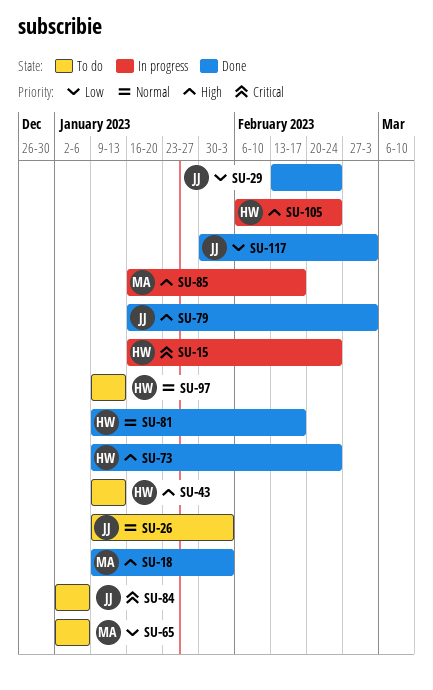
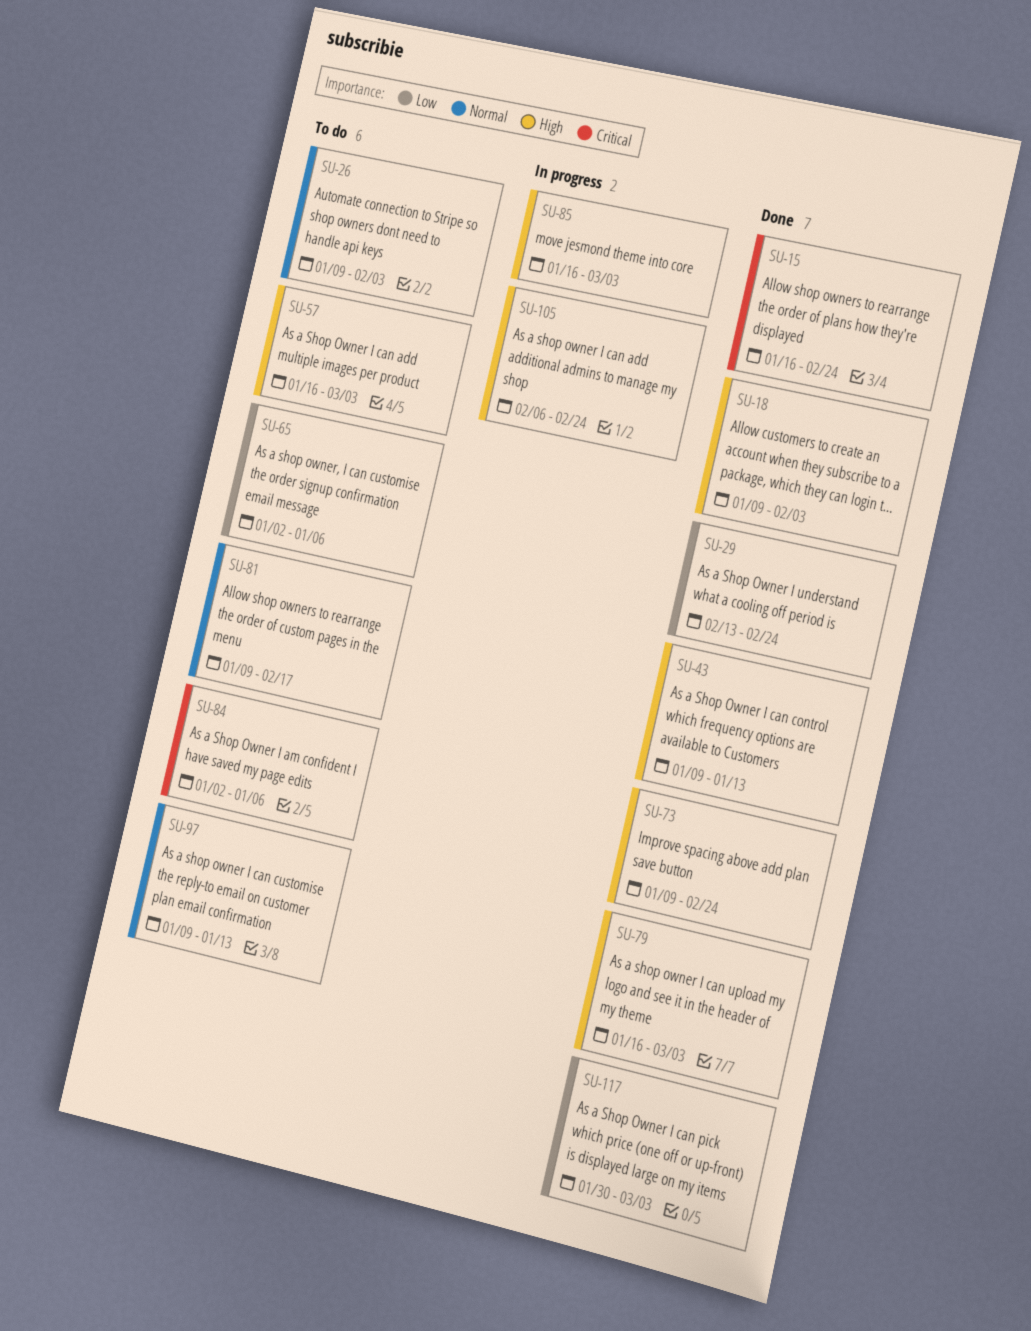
SU-15, status: In progress -> Done
SU-43, status: To do -> Done
SU-57: none -> present
SU-81, status: Done -> To do
SU-85, due: Feb 17 -> Mar 3

